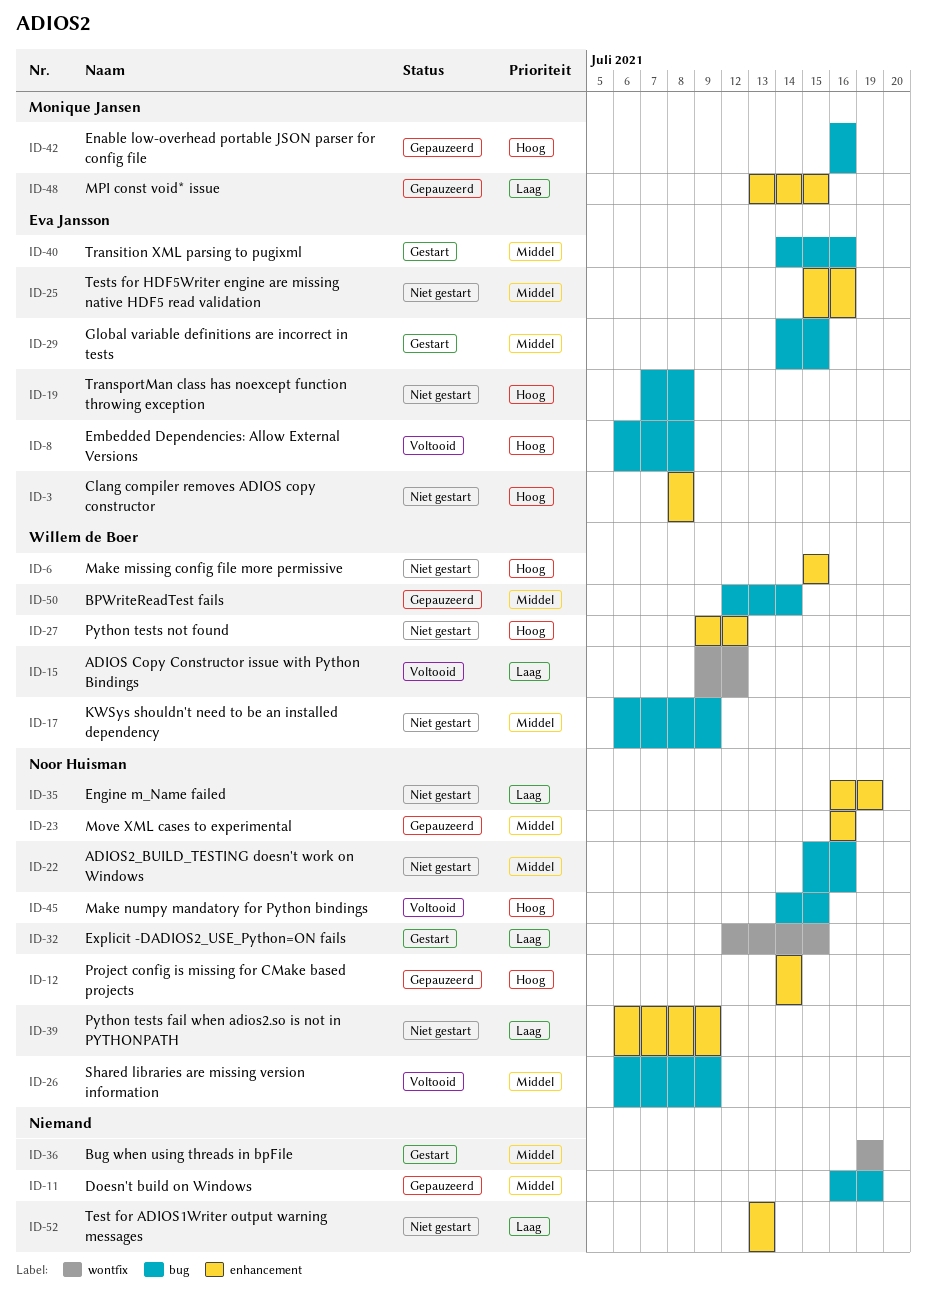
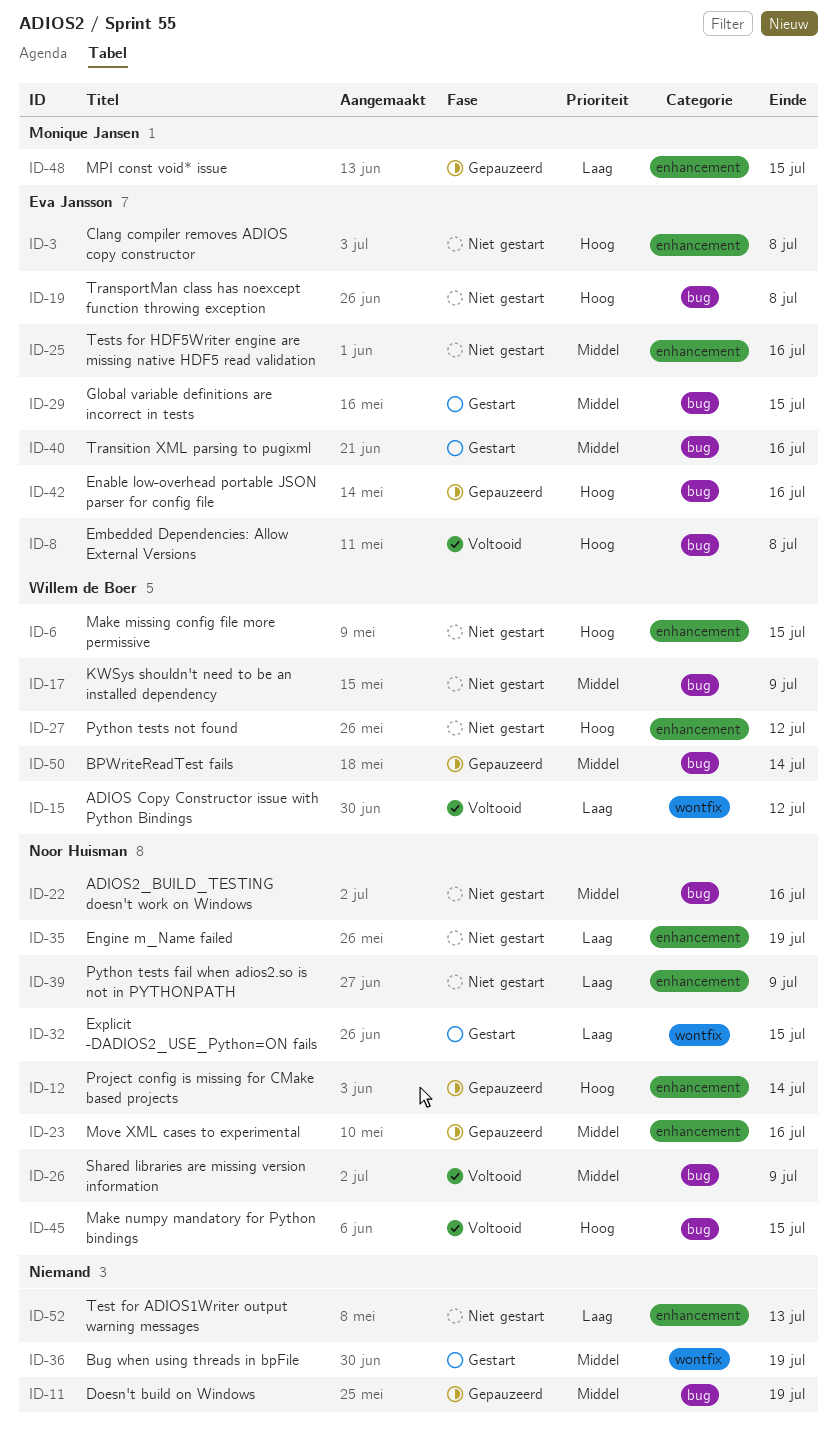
ID-42, owner: Monique Jansen -> Eva Jansson

